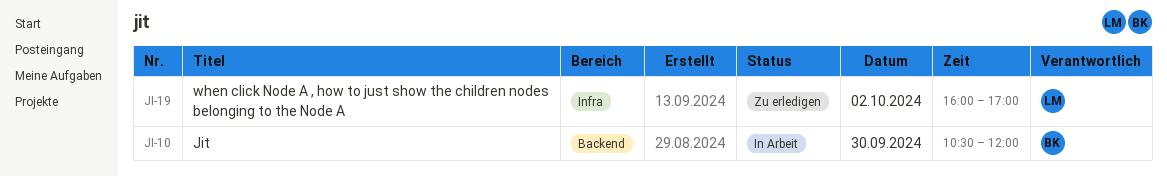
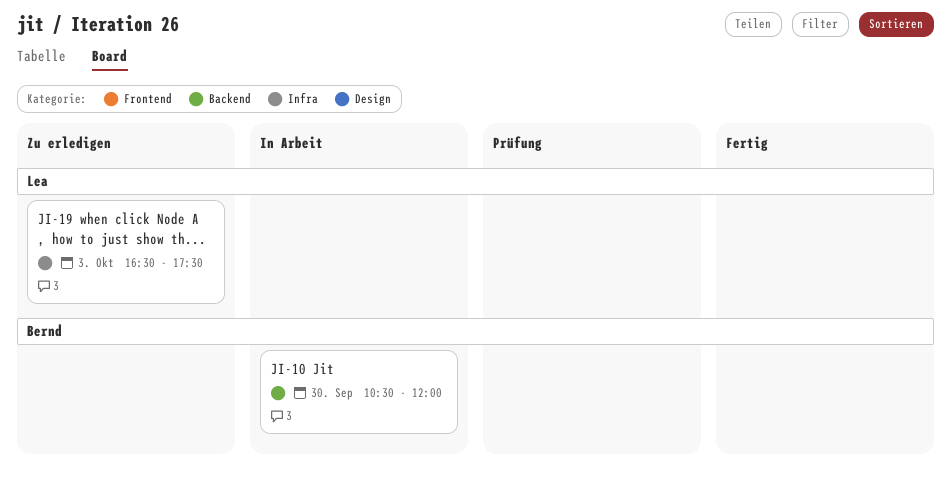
JI-19, day: Oct 2 -> Oct 3
JI-19, begins: 16:00 -> 16:30
JI-19, ends: 17:00 -> 17:30

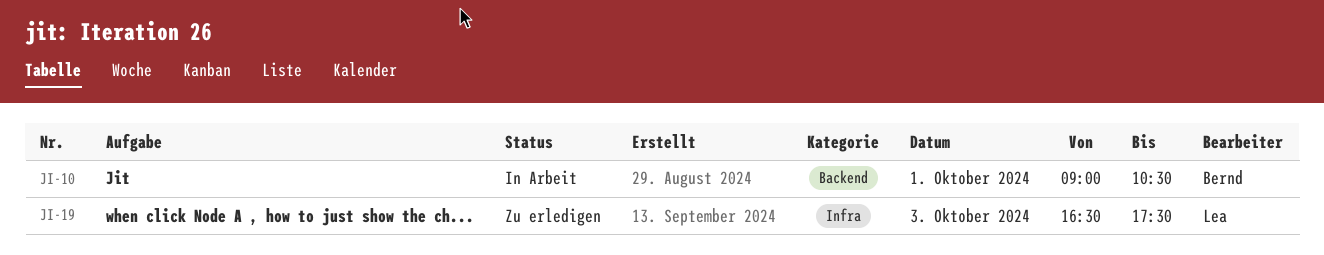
JI-10, day: Sep 30 -> Oct 1
JI-10, begins: 10:30 -> 09:00
JI-10, ends: 12:00 -> 10:30

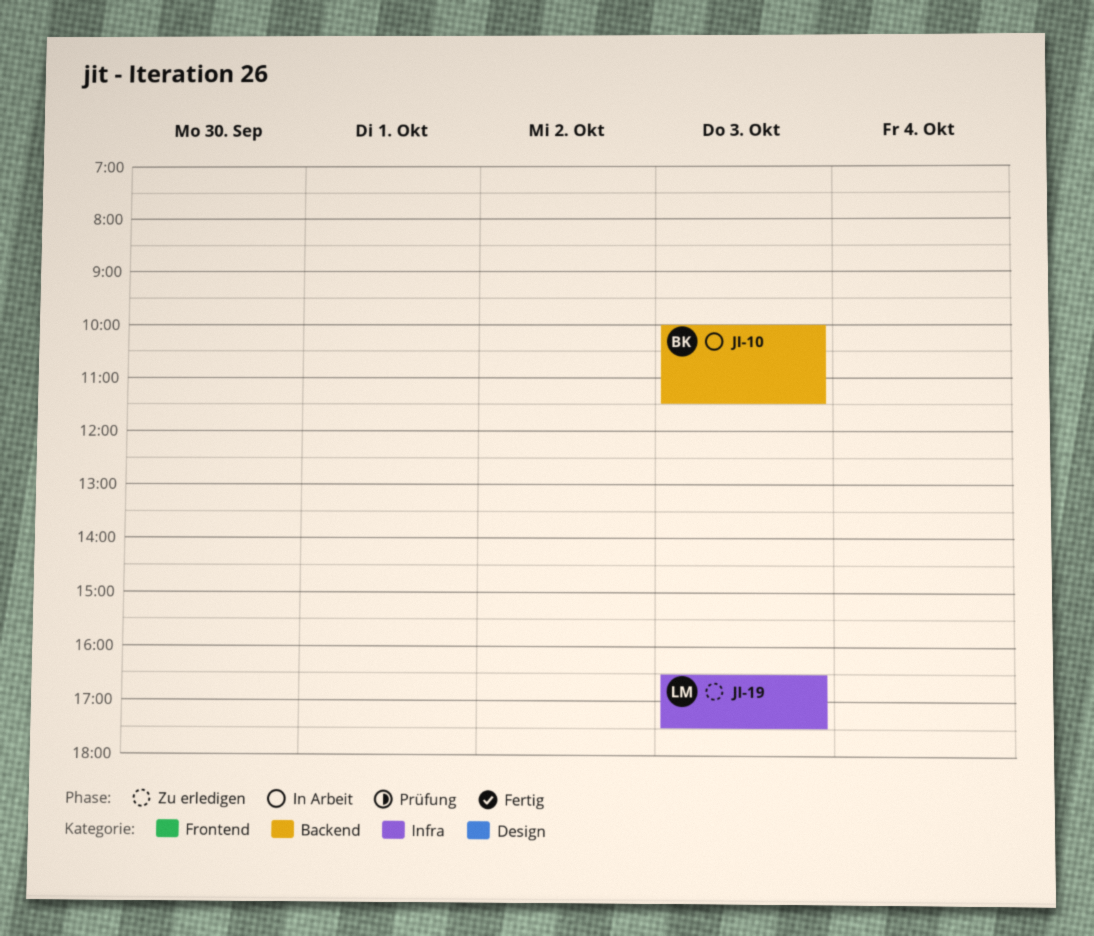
JI-10, day: Oct 1 -> Oct 3
JI-10, begins: 09:00 -> 10:00
JI-10, ends: 10:30 -> 11:30

